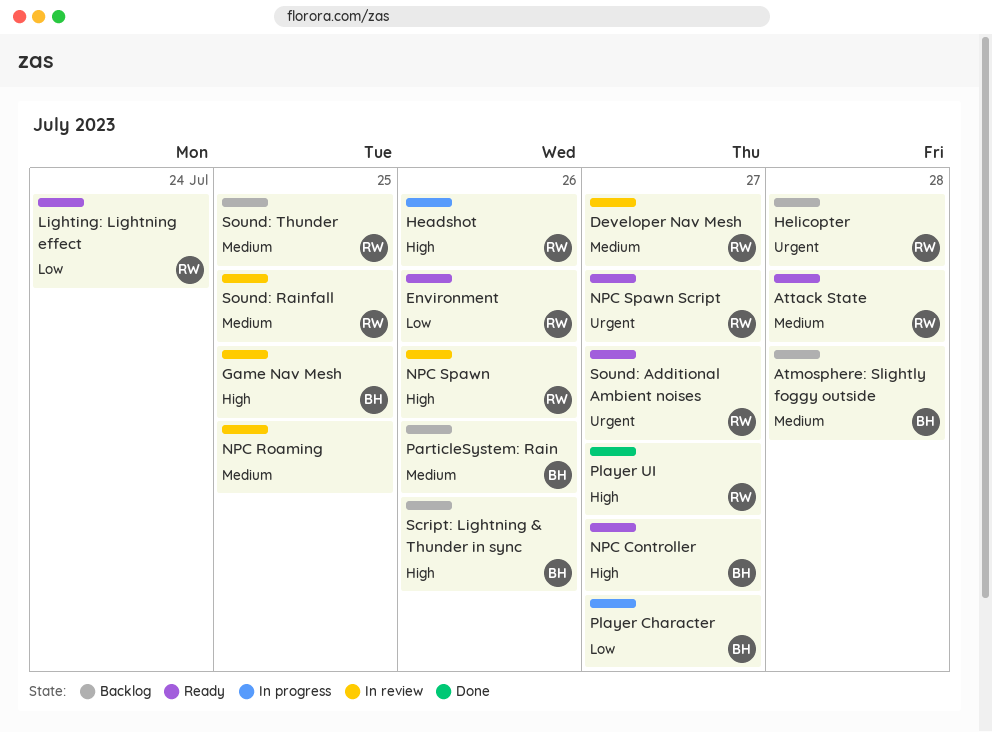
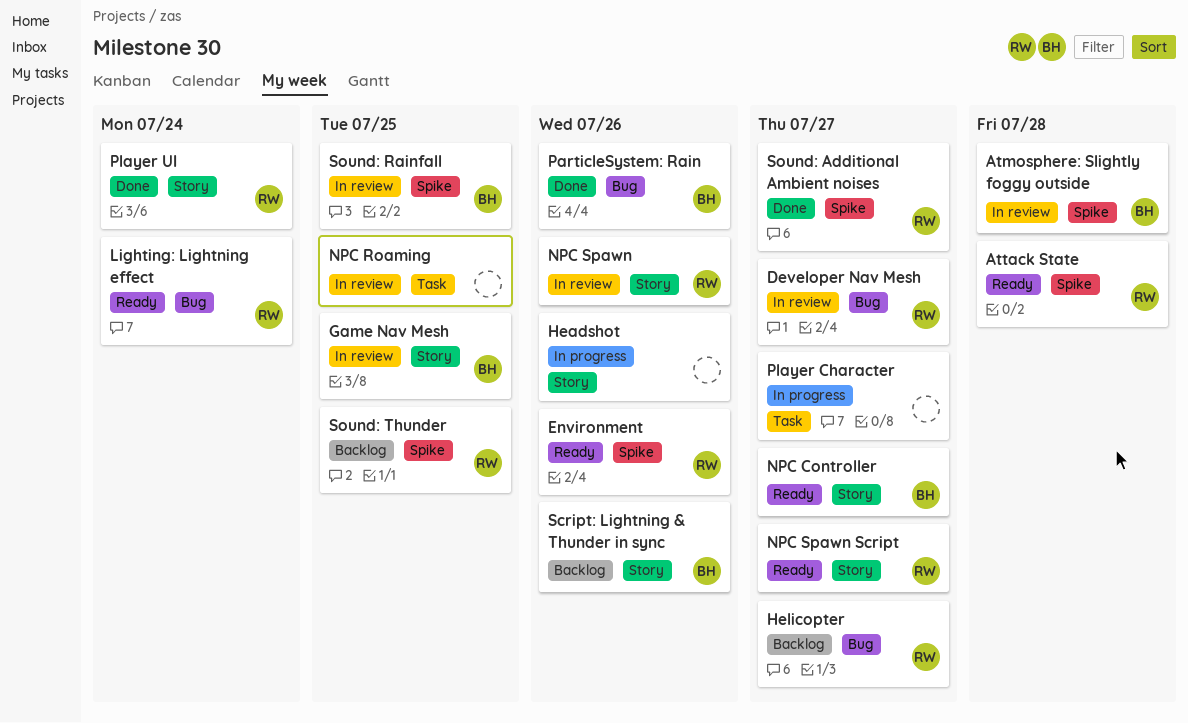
Atmosphere: Slightly foggy outside, status: Backlog -> In review
Headshot, owner: RW -> none
Helicopter, due: Jul 28 -> Jul 27
ParticleSystem: Rain, status: Backlog -> Done
Player Character, owner: BH -> none
Player UI, due: Jul 27 -> Jul 24
Sound: Additional Ambient noises, status: Ready -> Done
Sound: Rainfall, owner: RW -> BH

